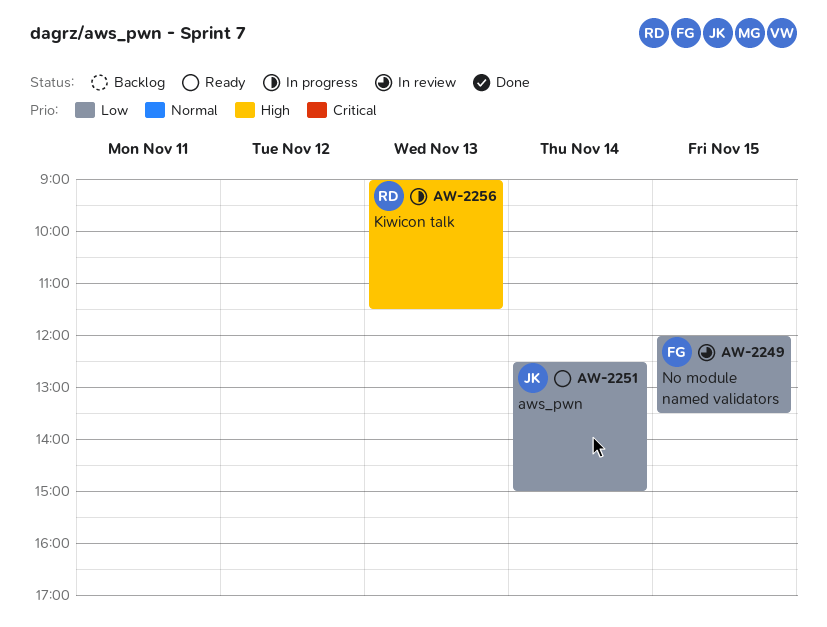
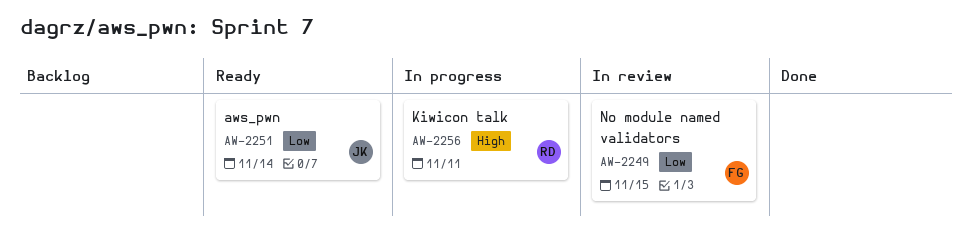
AW-2256, day: Nov 13 -> Nov 11

